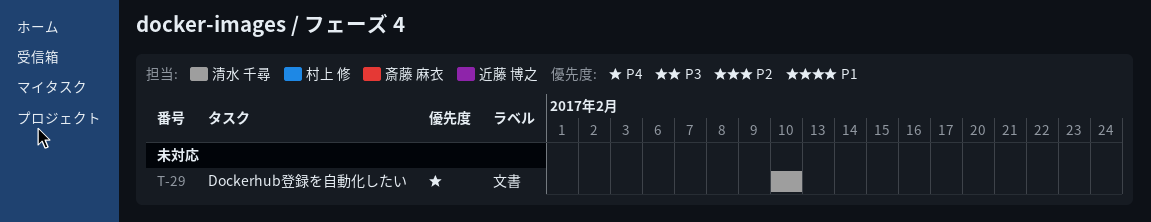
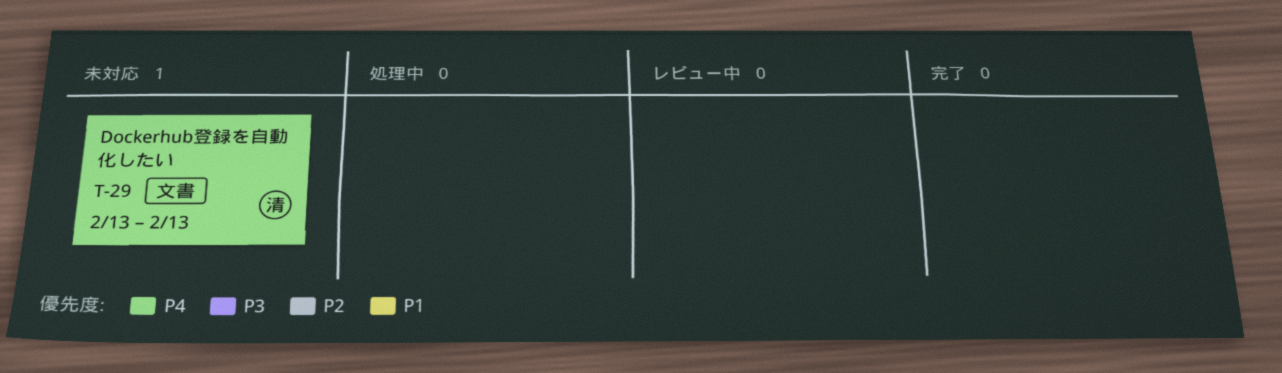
T-29, start: Feb 10 -> Feb 13
T-29, due: Feb 10 -> Feb 13

